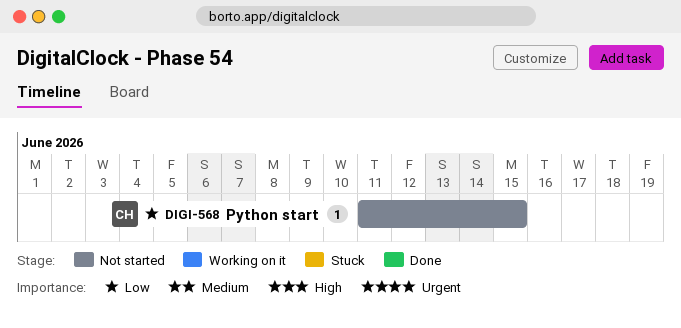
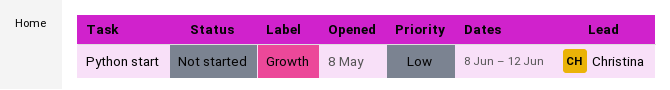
Python start, start: Jun 11 -> Jun 8
Python start, due: Jun 15 -> Jun 12

